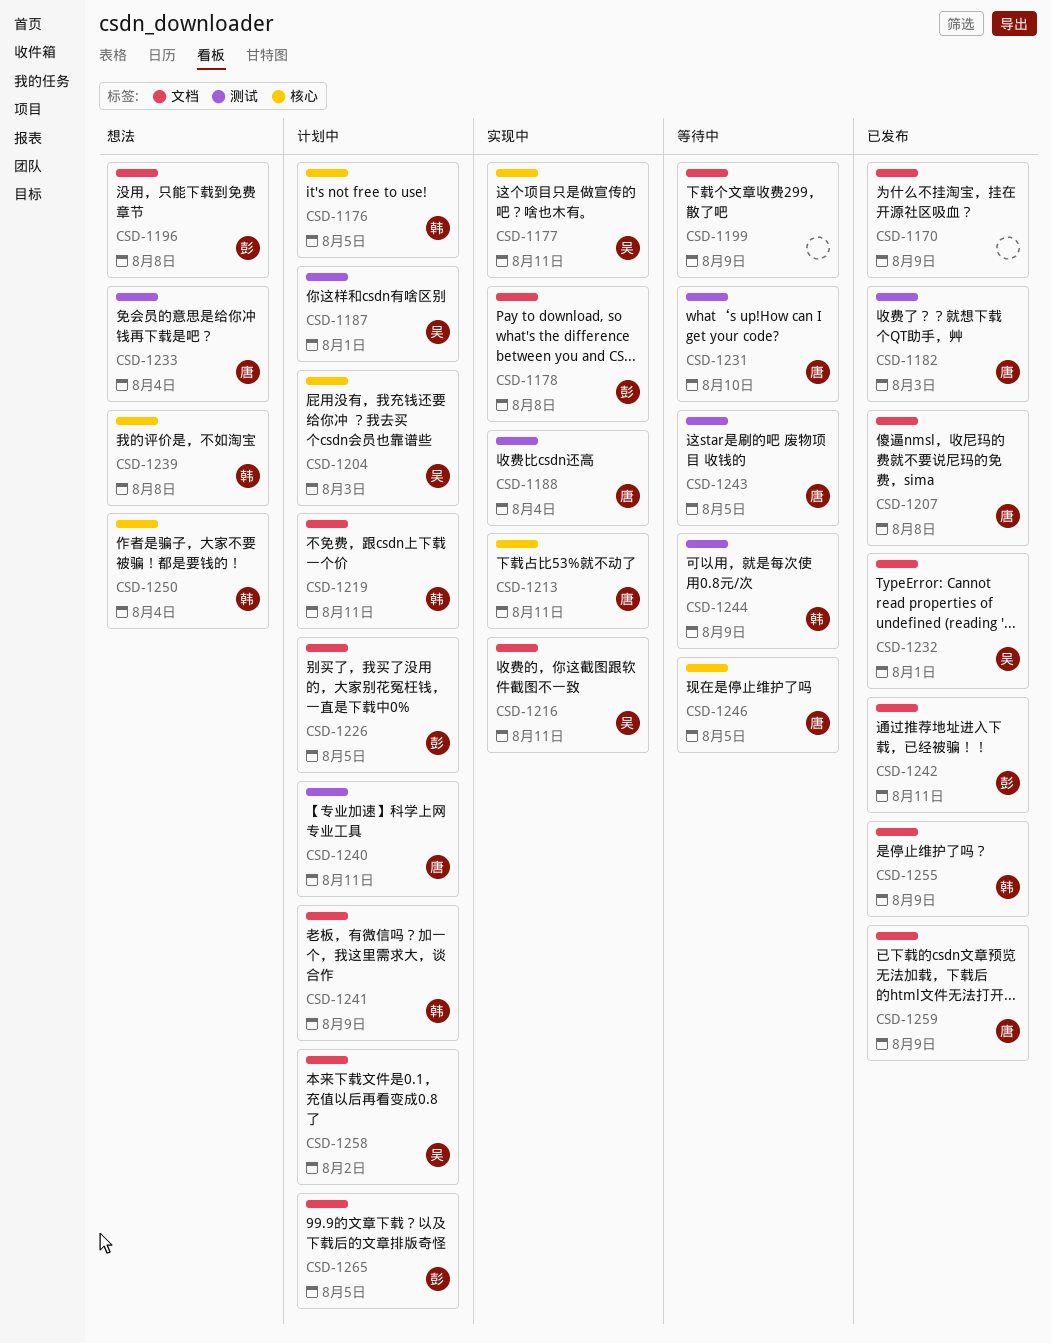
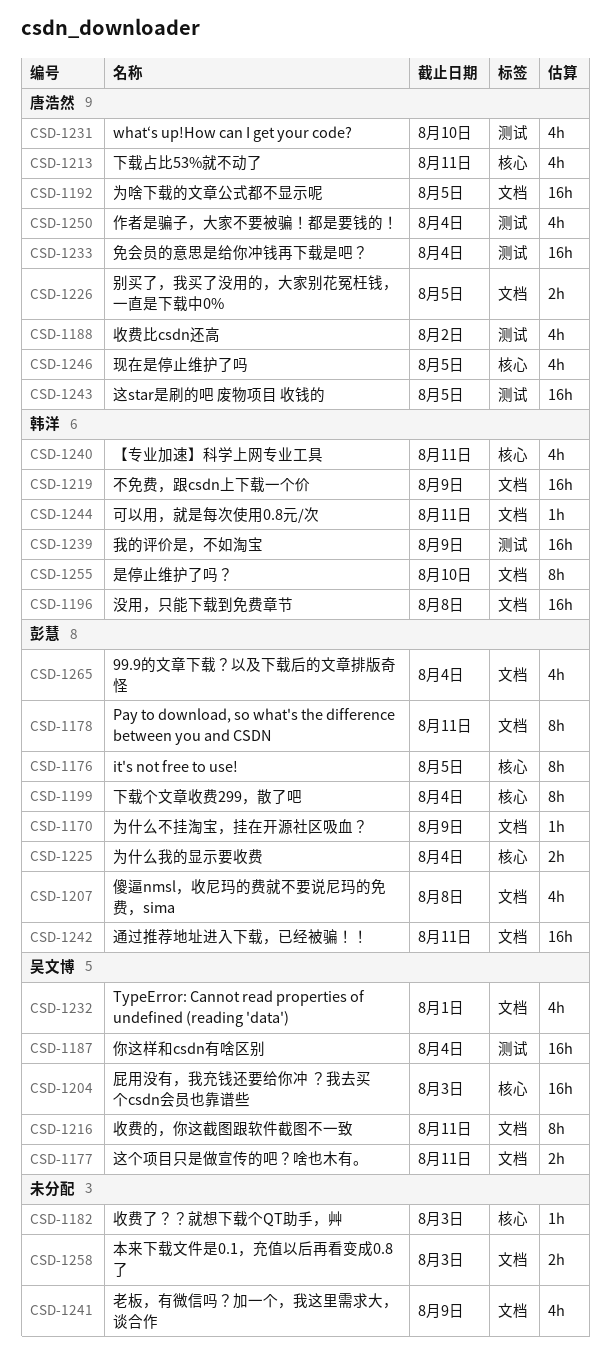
CSD-1170, owner: none -> 彭慧
CSD-1176, owner: 韩洋 -> 彭慧
CSD-1177, label: 核心 -> 文档
CSD-1178, due: Aug 8 -> Aug 11
CSD-1182, owner: 唐浩然 -> none
CSD-1182, label: 测试 -> 核心
CSD-1187, due: Aug 1 -> Aug 4
CSD-1188, due: Aug 4 -> Aug 2
CSD-1192: none -> present
CSD-1196, owner: 彭慧 -> 韩洋
CSD-1199, owner: none -> 彭慧
CSD-1199, label: 文档 -> 核心
CSD-1199, due: Aug 9 -> Aug 4
CSD-1207, owner: 唐浩然 -> 彭慧
CSD-1219, due: Aug 11 -> Aug 9
CSD-1225: none -> present
CSD-1226, owner: 彭慧 -> 唐浩然
CSD-1239, label: 核心 -> 测试
CSD-1239, due: Aug 8 -> Aug 9
CSD-1240, owner: 唐浩然 -> 韩洋
CSD-1240, label: 测试 -> 核心
CSD-1241, owner: 韩洋 -> none
CSD-1244, label: 测试 -> 文档
CSD-1244, due: Aug 9 -> Aug 11
CSD-1250, owner: 韩洋 -> 唐浩然
CSD-1250, label: 核心 -> 测试
CSD-1255, due: Aug 9 -> Aug 10
CSD-1258, owner: 吴文博 -> none
CSD-1258, due: Aug 2 -> Aug 3
CSD-1259: present -> none
CSD-1265, due: Aug 5 -> Aug 4

